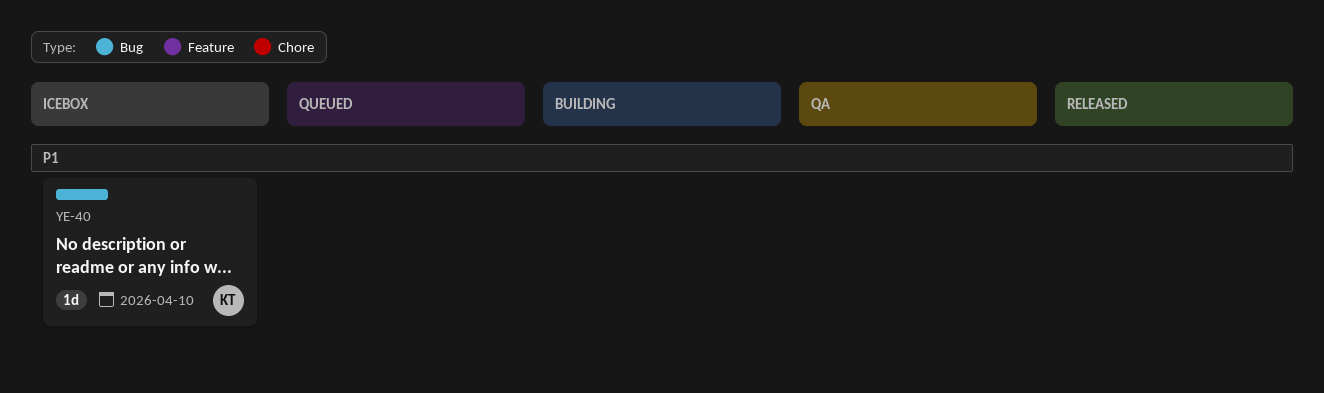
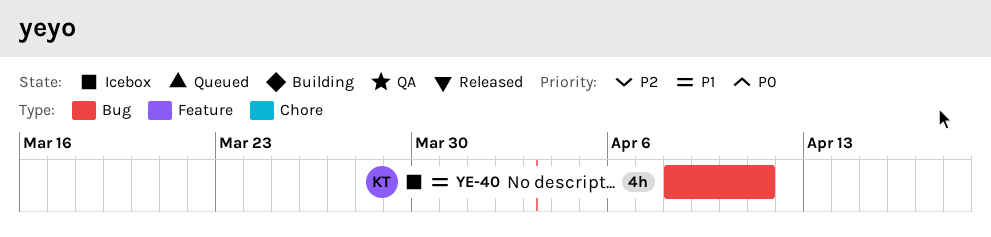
YE-40, estimate: 1d -> 4h
YE-40, due: Apr 10 -> Apr 11

